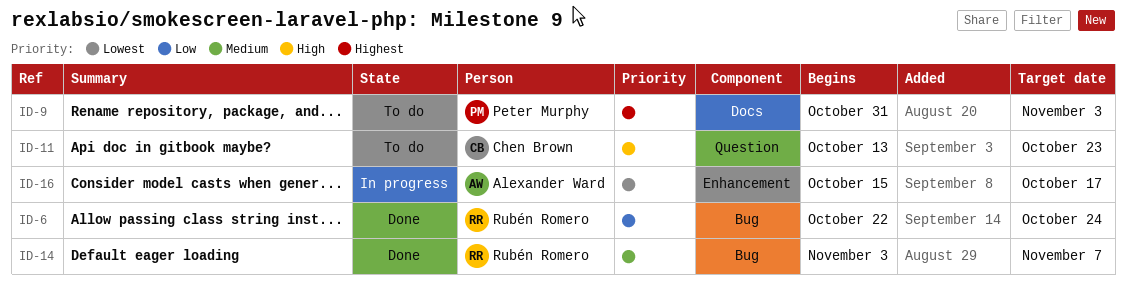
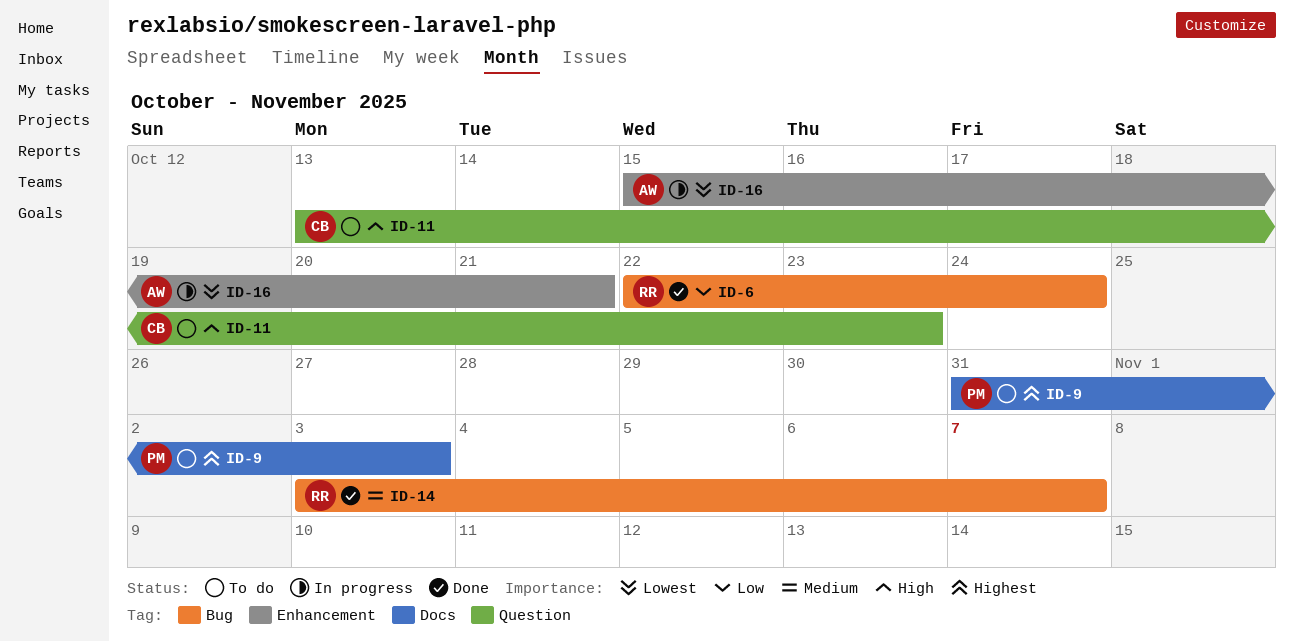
ID-16, due: Oct 17 -> Oct 21

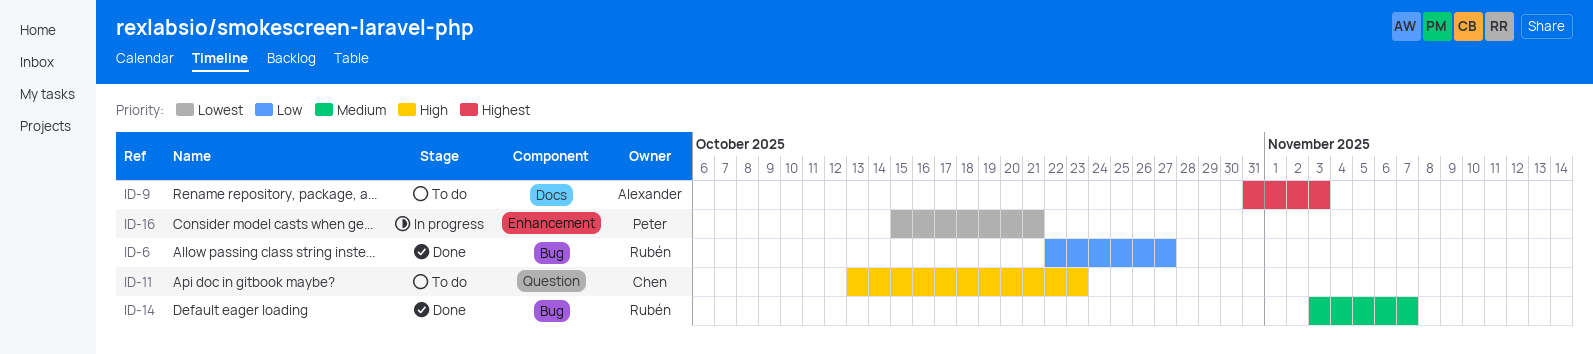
ID-6, due: Oct 24 -> Oct 27
ID-9, owner: Peter -> Alexander
ID-16, owner: Alexander -> Peter

